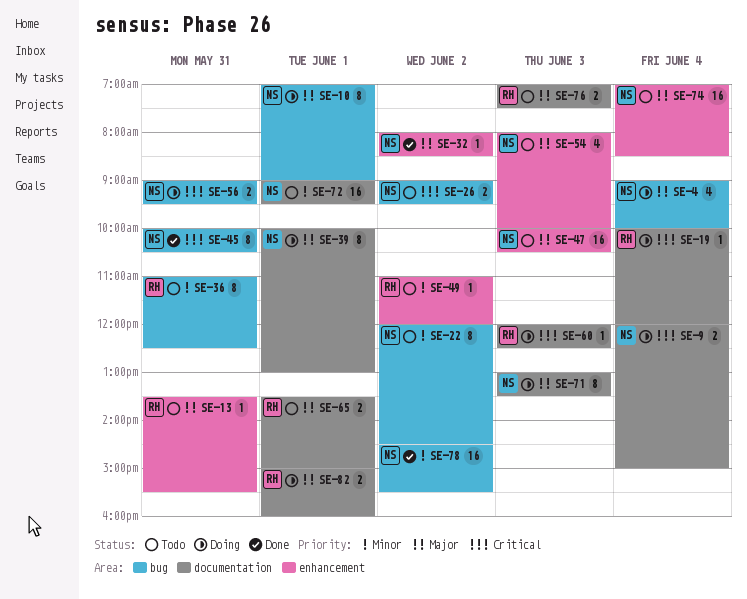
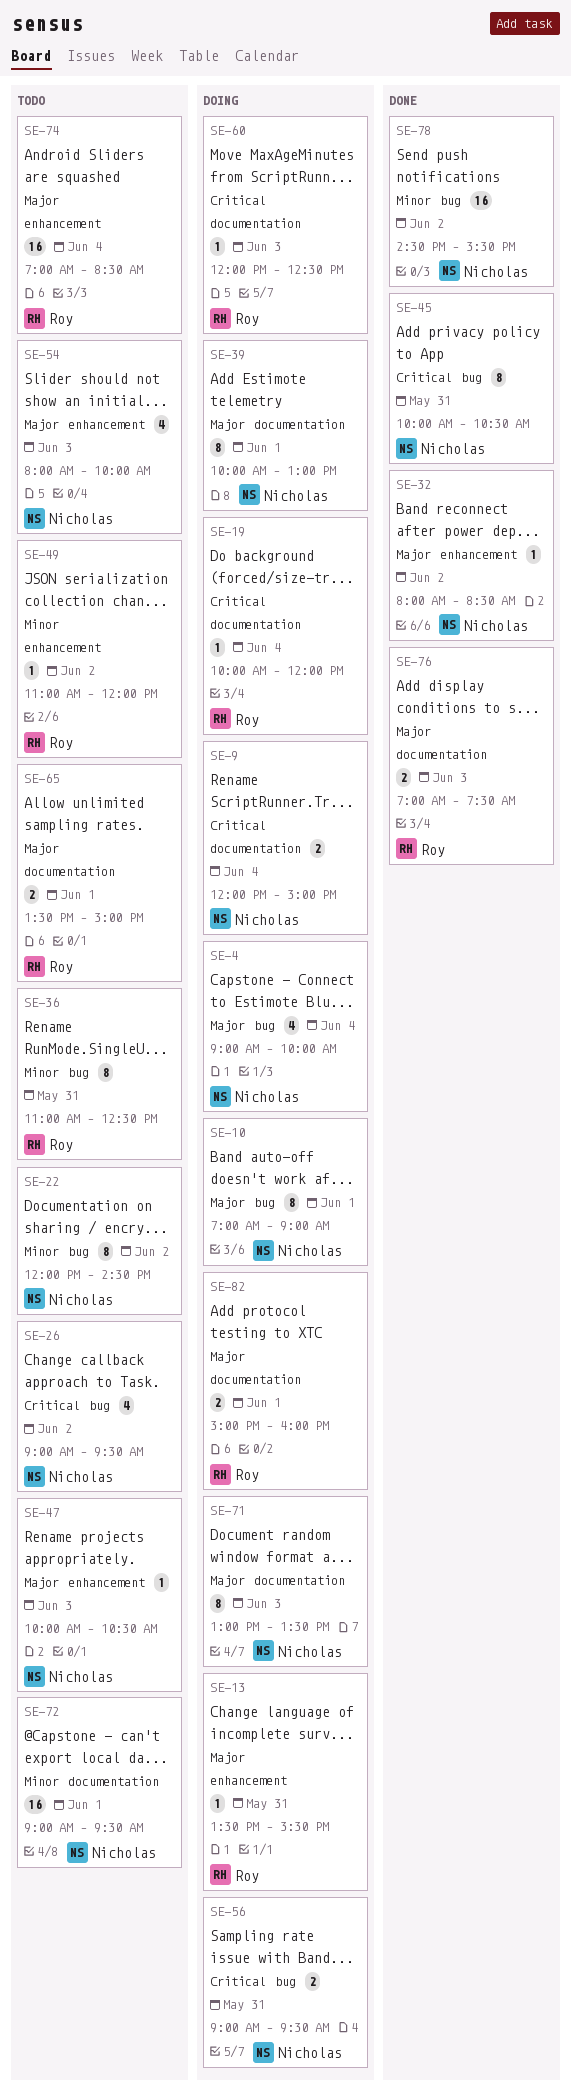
SE-13, status: Todo -> Doing
SE-26, estimate: 2 -> 4
SE-47, estimate: 16 -> 1
SE-74, owner: Nicholas -> Roy
SE-76, status: Todo -> Done

